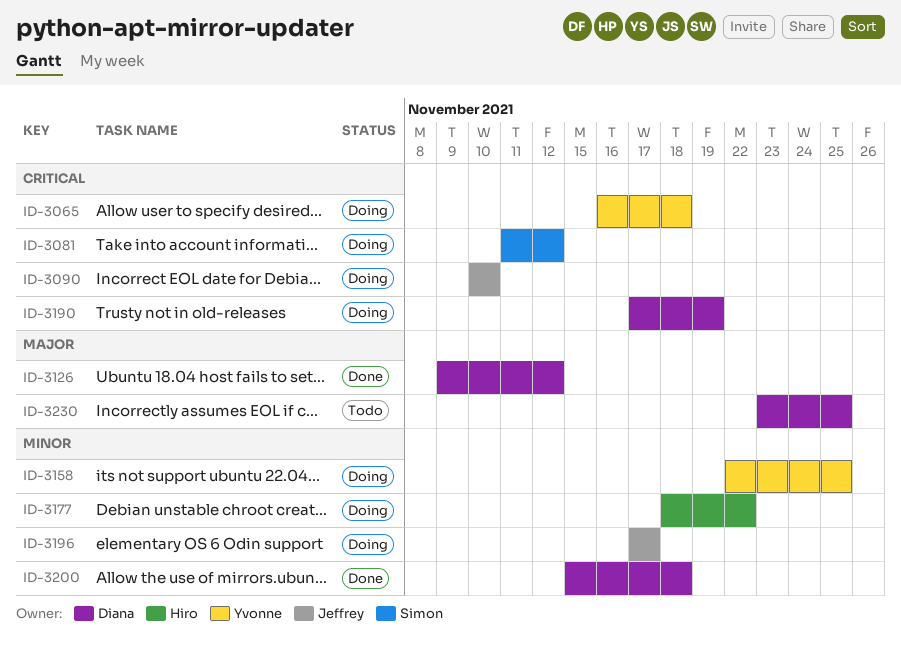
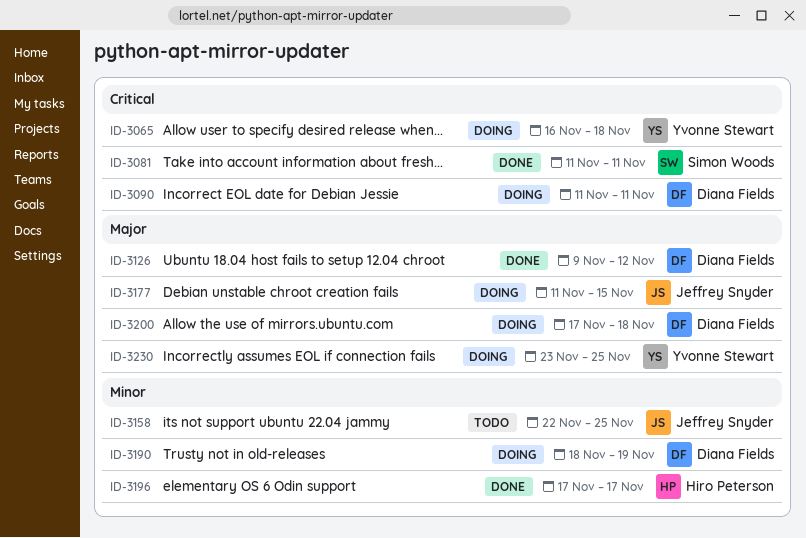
ID-3081, status: Doing -> Done
ID-3081, due: Nov 12 -> Nov 11
ID-3090, owner: Jeffrey Snyder -> Diana Fields
ID-3090, start: Nov 10 -> Nov 11
ID-3090, due: Nov 10 -> Nov 11
ID-3158, status: Doing -> Todo
ID-3158, owner: Yvonne Stewart -> Jeffrey Snyder
ID-3177, owner: Hiro Peterson -> Jeffrey Snyder
ID-3177, priority: Minor -> Major
ID-3177, start: Nov 18 -> Nov 11
ID-3177, due: Nov 22 -> Nov 15
ID-3190, priority: Critical -> Minor
ID-3190, start: Nov 17 -> Nov 18
ID-3196, status: Doing -> Done
ID-3196, owner: Jeffrey Snyder -> Hiro Peterson
ID-3200, status: Done -> Doing
ID-3200, priority: Minor -> Major
ID-3200, start: Nov 15 -> Nov 17
ID-3230, status: Todo -> Doing
ID-3230, owner: Diana Fields -> Yvonne Stewart

